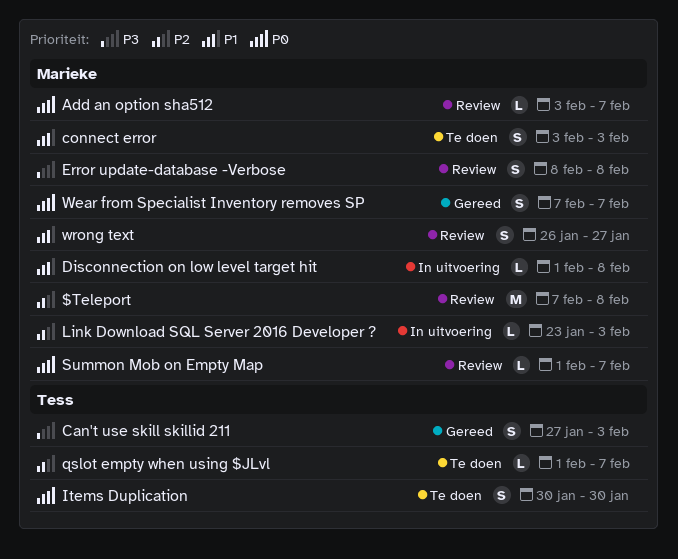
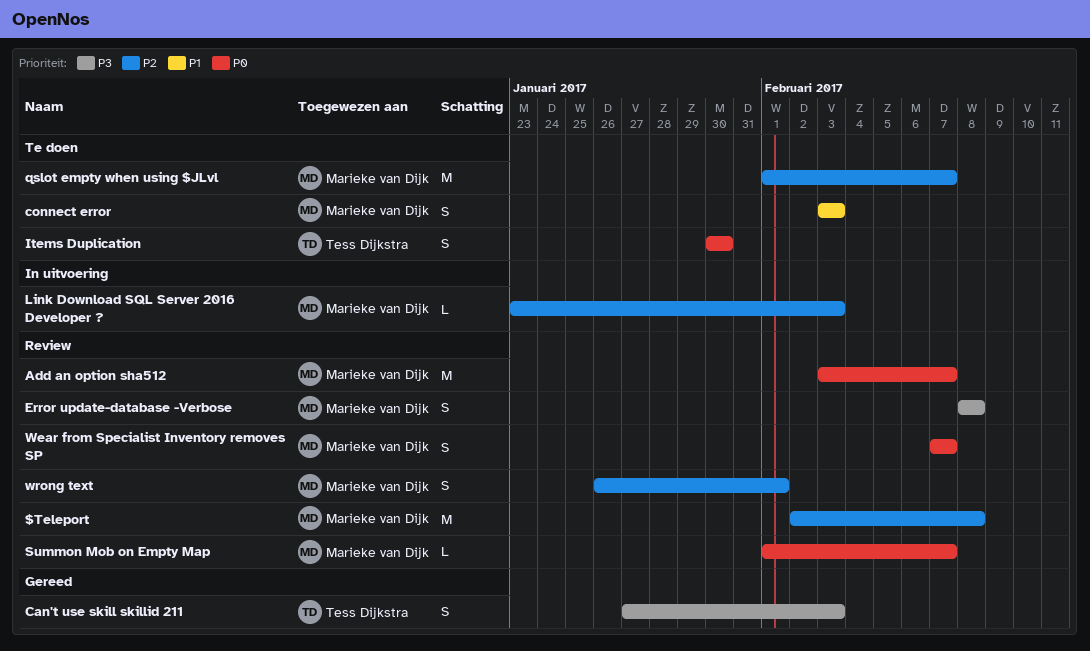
$Teleport, start: Feb 7 -> Feb 2
Add an option sha512, estimate: L -> M
Disconnection on low level target hit: present -> none
qslot empty when using $JLvl, owner: Tess Dijkstra -> Marieke van Dijk
qslot empty when using $JLvl, estimate: L -> M
Wear from Specialist Inventory removes SP, status: Gereed -> Review
wrong text, priority: P1 -> P2
wrong text, due: Jan 27 -> Feb 1

